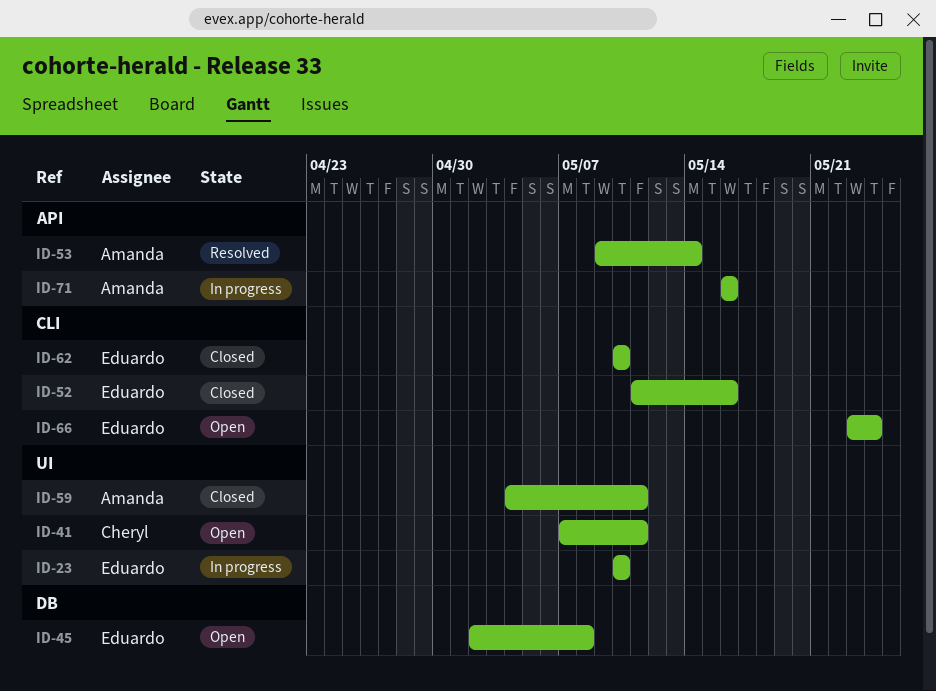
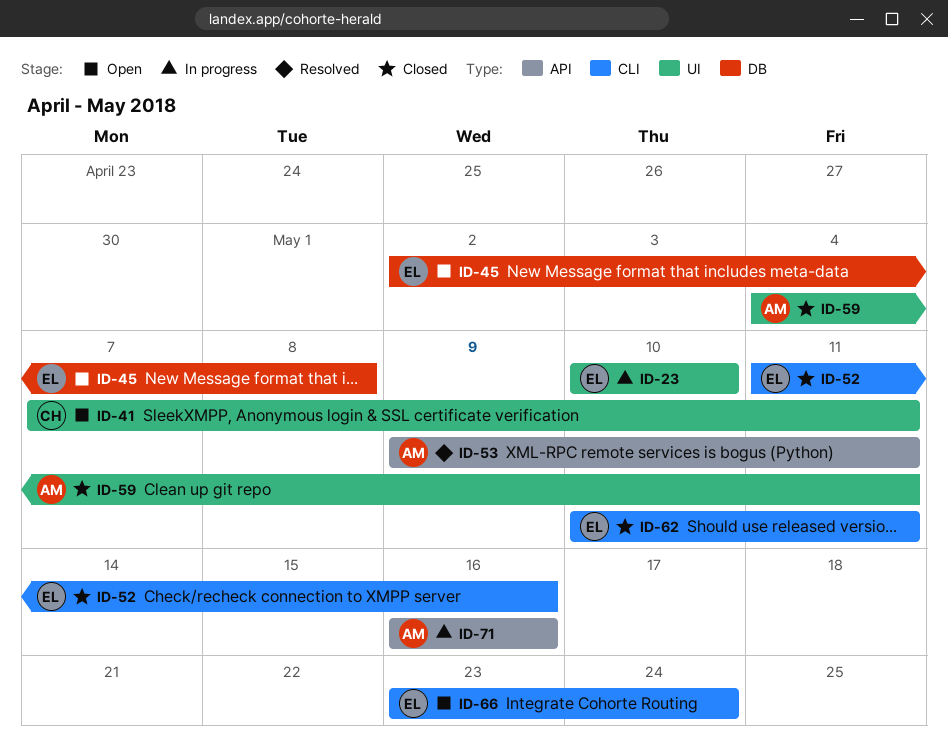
ID-53, due: May 14 -> May 11
ID-62, due: May 10 -> May 11

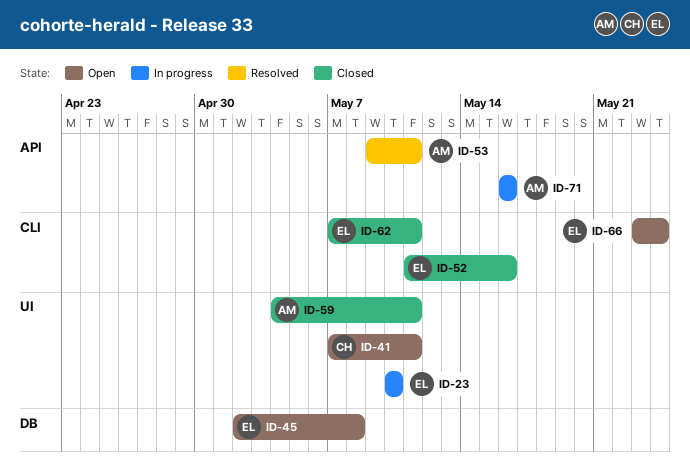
ID-62, start: May 10 -> May 7

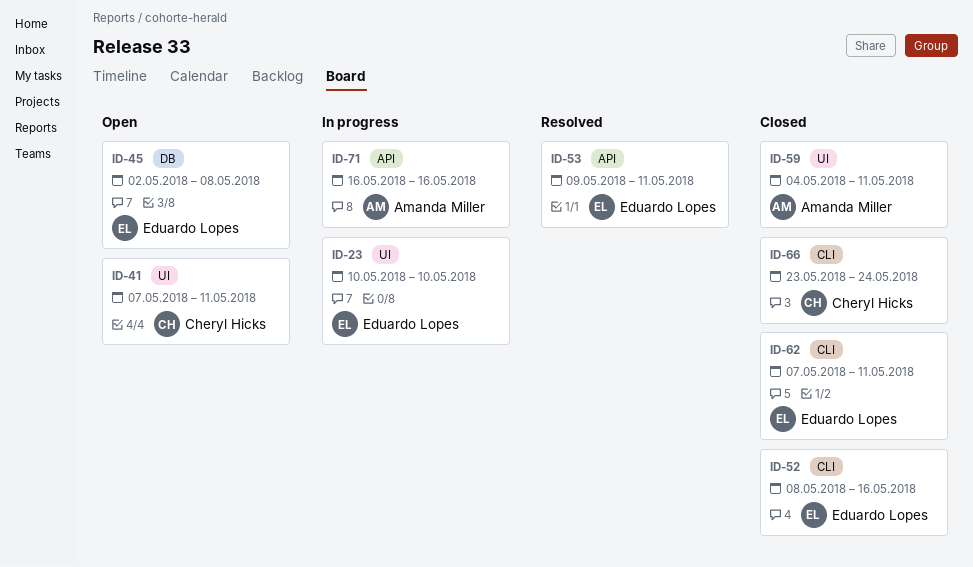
ID-52, start: May 11 -> May 8
ID-53, owner: Amanda Miller -> Eduardo Lopes
ID-66, status: Open -> Closed
ID-66, owner: Eduardo Lopes -> Cheryl Hicks

